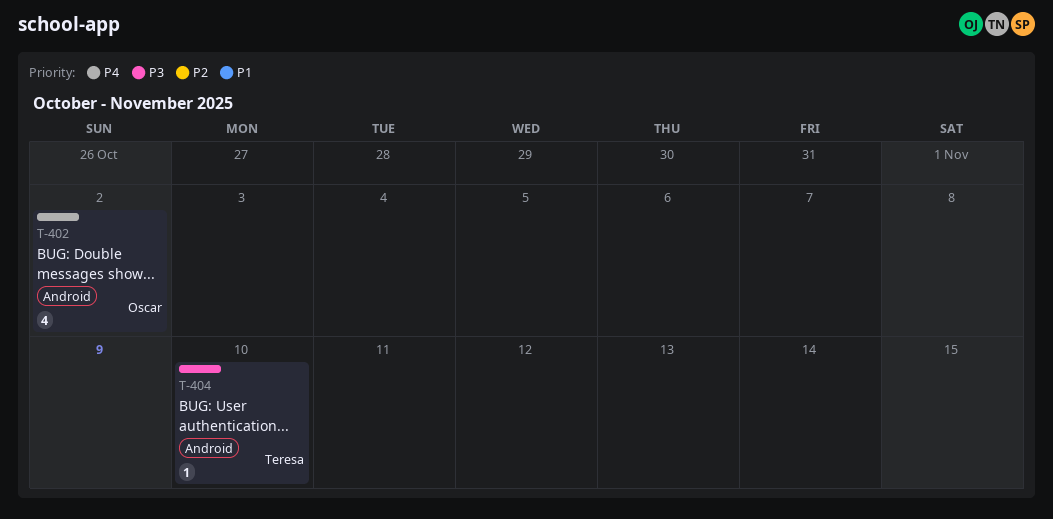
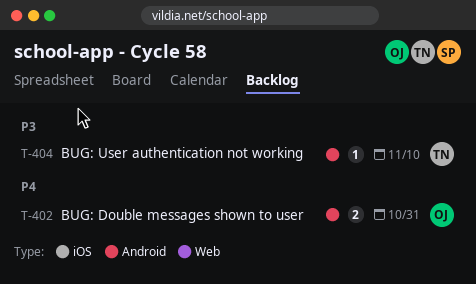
T-402, estimate: 4 -> 2
T-402, due: Nov 2 -> Oct 31

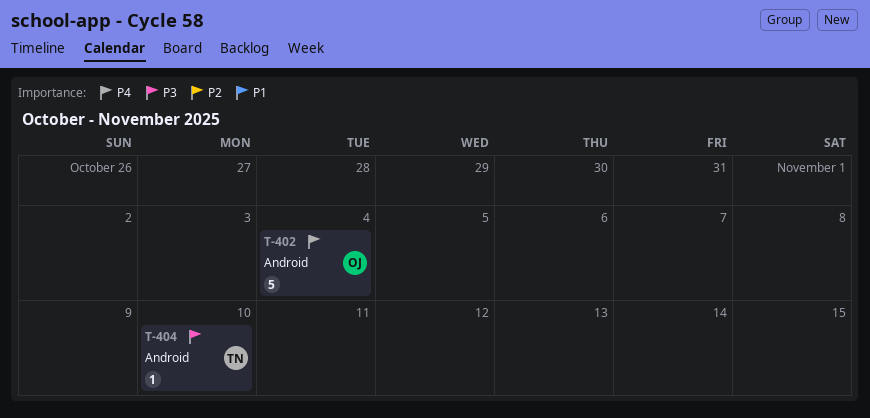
T-402, estimate: 2 -> 5
T-402, due: Oct 31 -> Nov 4

